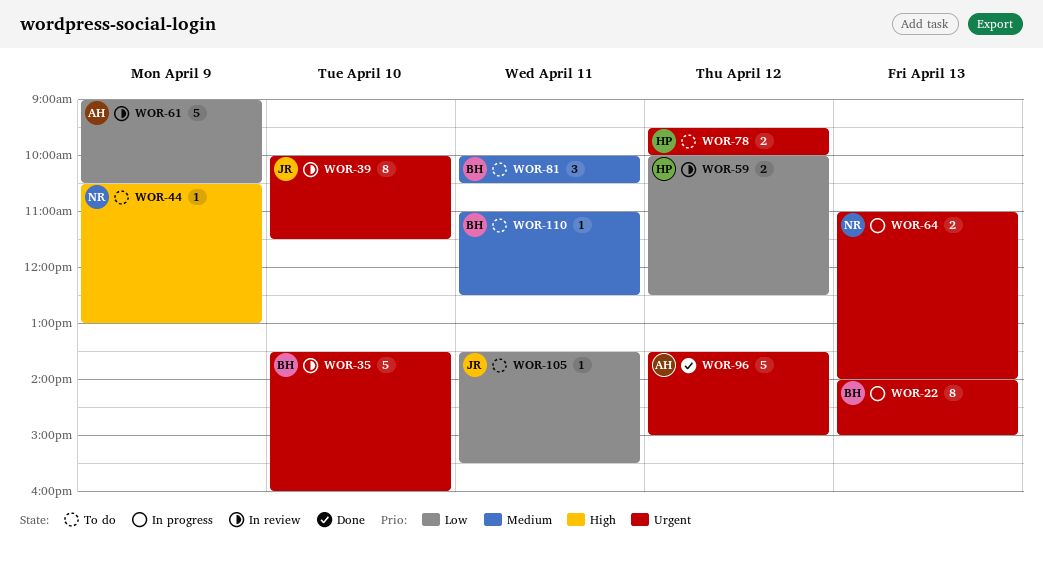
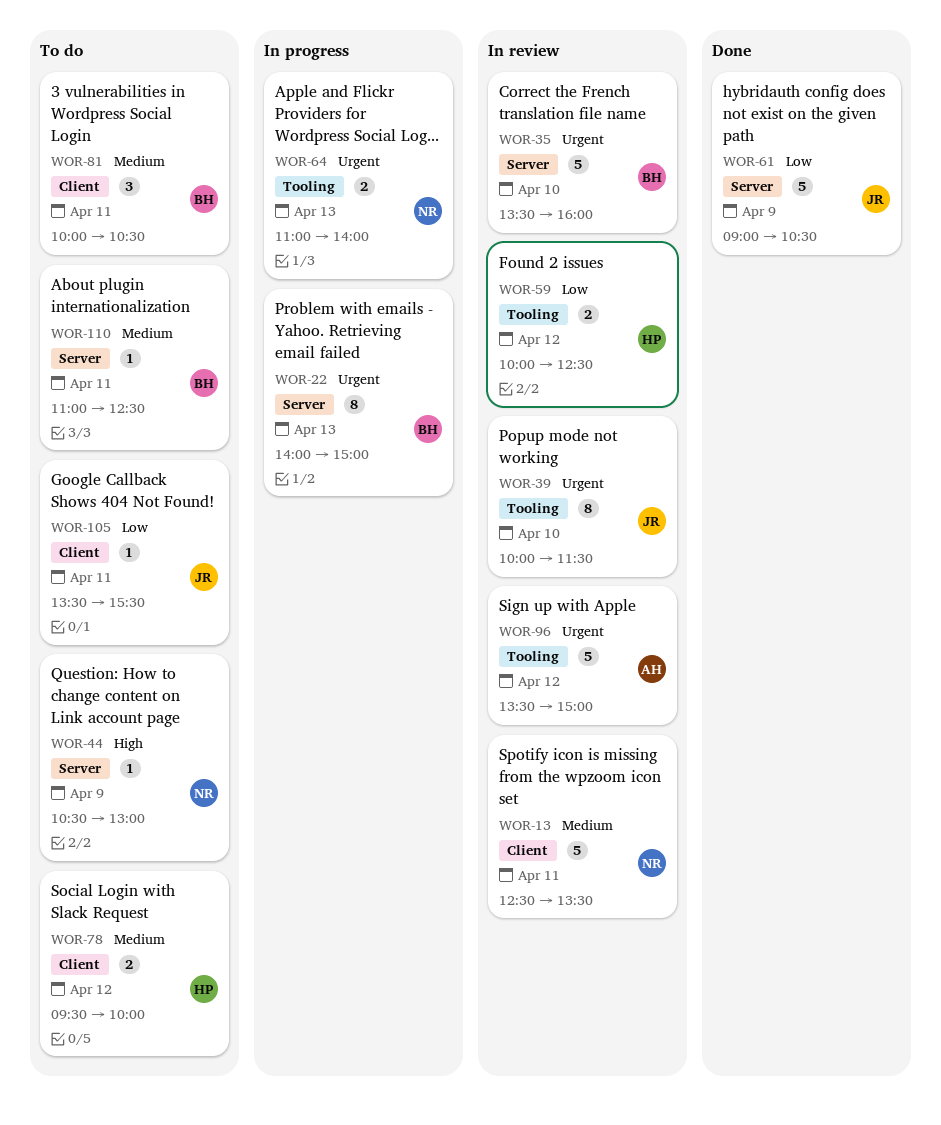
WOR-13: none -> present
WOR-61, status: In review -> Done
WOR-61, owner: AH -> JR
WOR-78, priority: Urgent -> Medium
WOR-96, status: Done -> In review

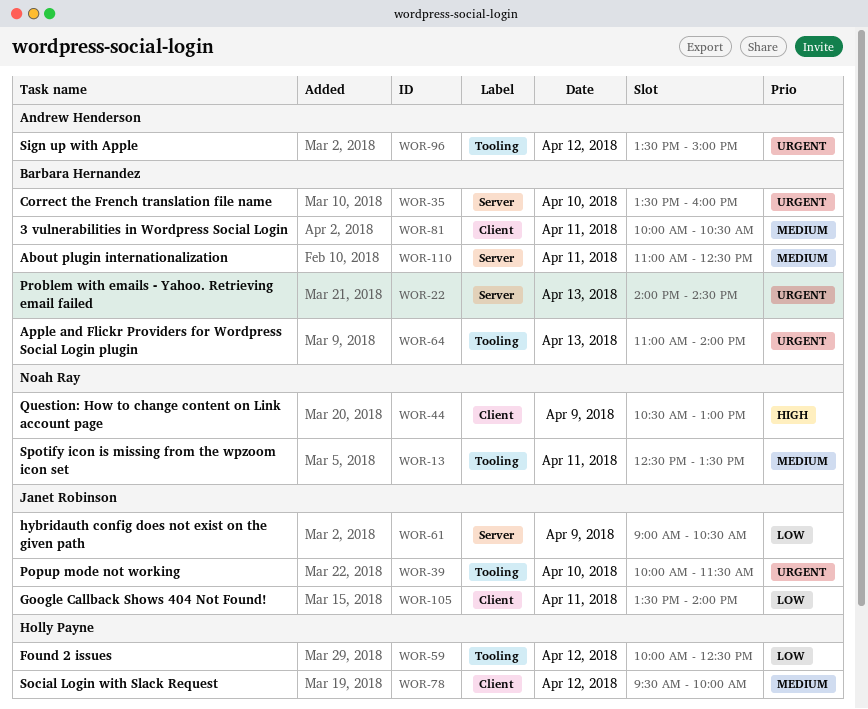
WOR-13, label: Client -> Tooling
WOR-22, ends: 15:00 -> 14:30
WOR-44, label: Server -> Client
WOR-64, owner: Noah Ray -> Barbara Hernandez
WOR-105, ends: 15:30 -> 14:00

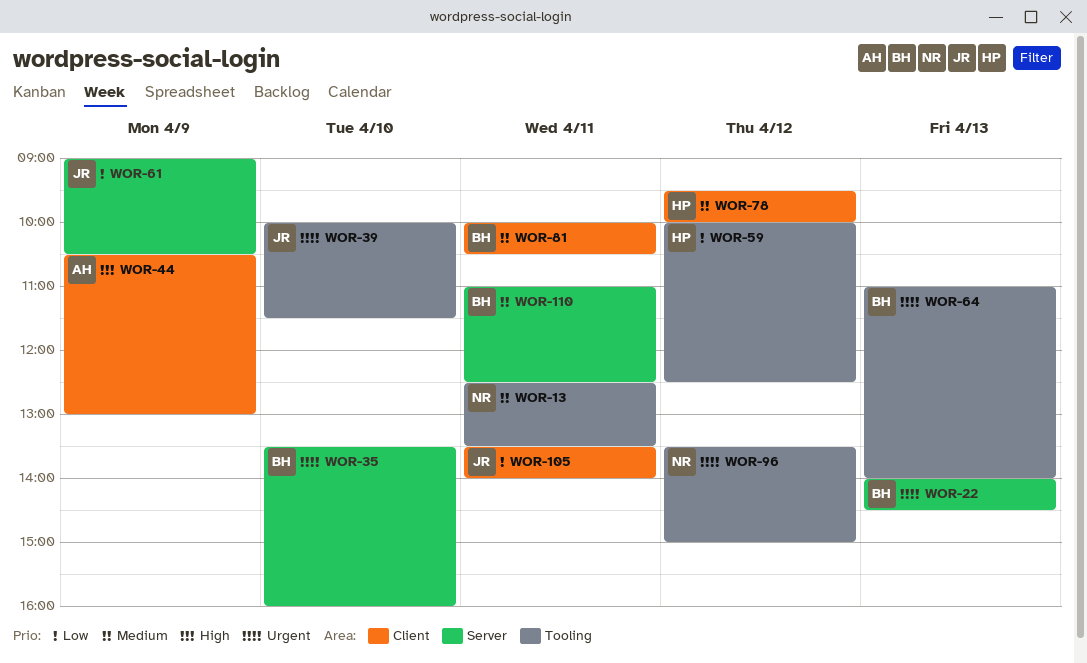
WOR-44, owner: Noah Ray -> Andrew Henderson
WOR-96, owner: Andrew Henderson -> Noah Ray

